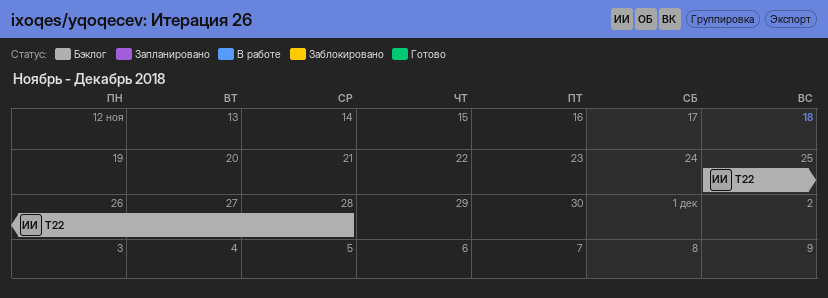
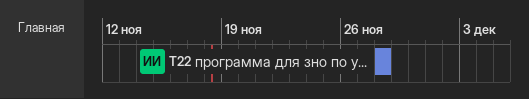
T22, start: Nov 25 -> Nov 28

